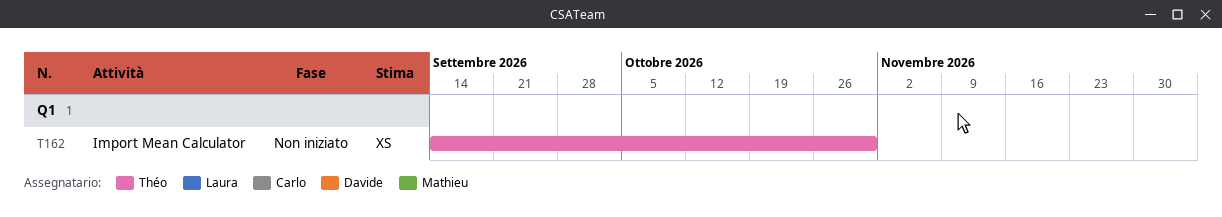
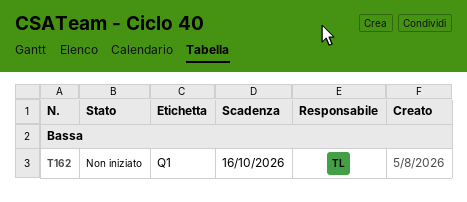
T162, due: Oct 30 -> Oct 16

